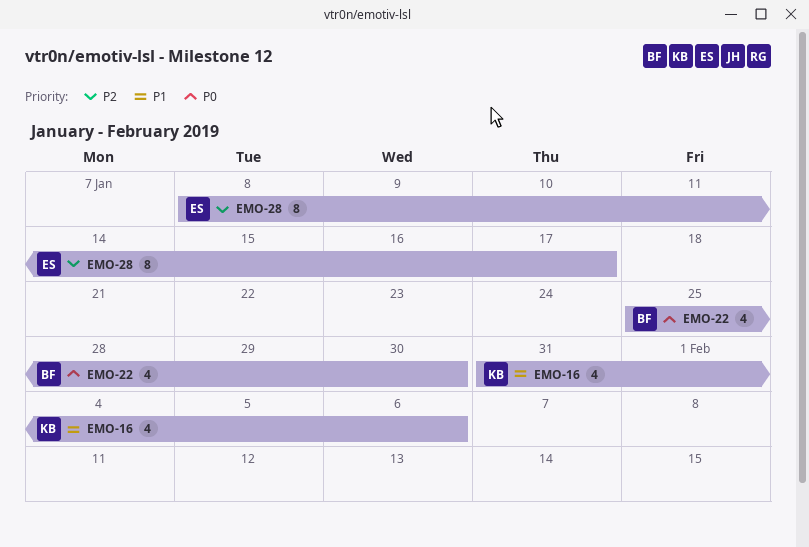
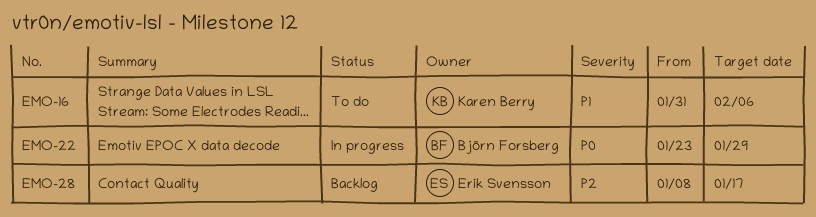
EMO-22, start: Jan 25 -> Jan 23
EMO-22, due: Jan 30 -> Jan 29

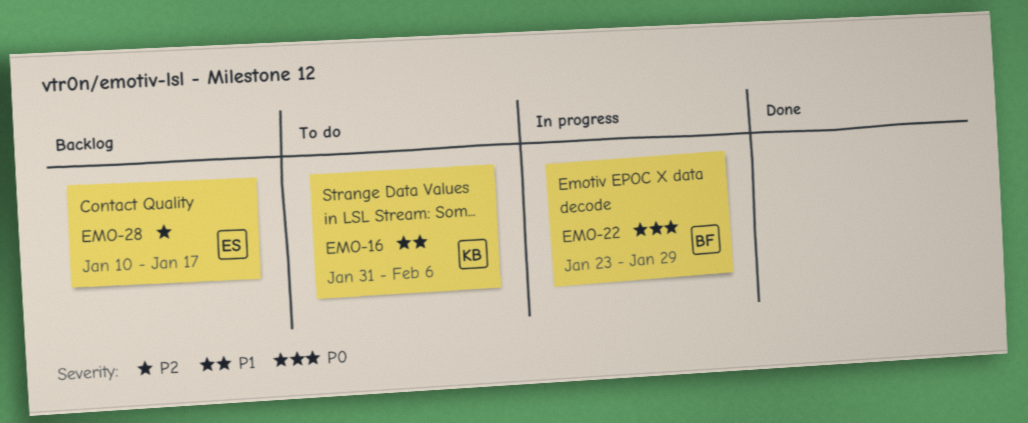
EMO-28, start: Jan 8 -> Jan 10

